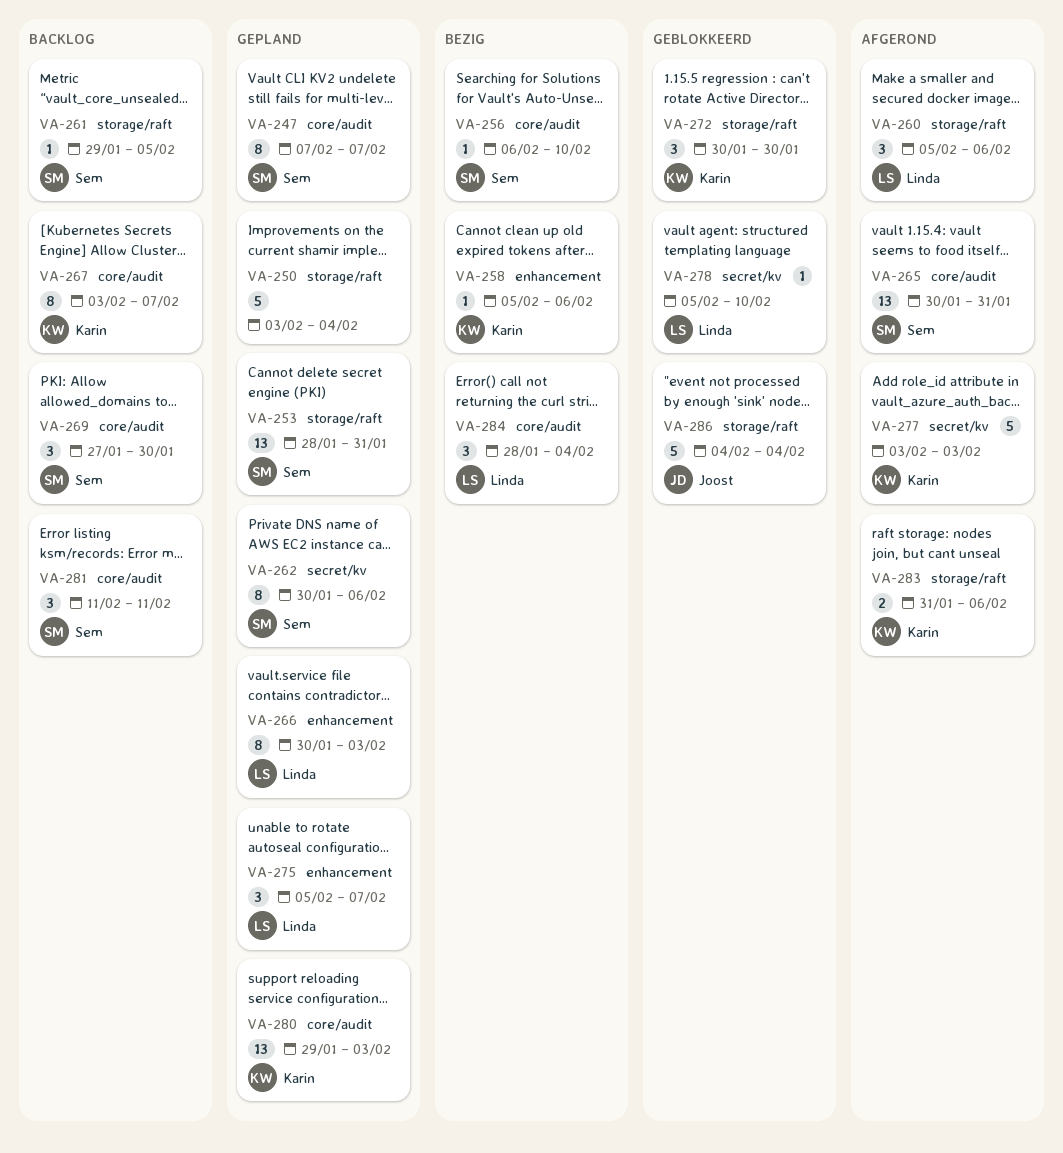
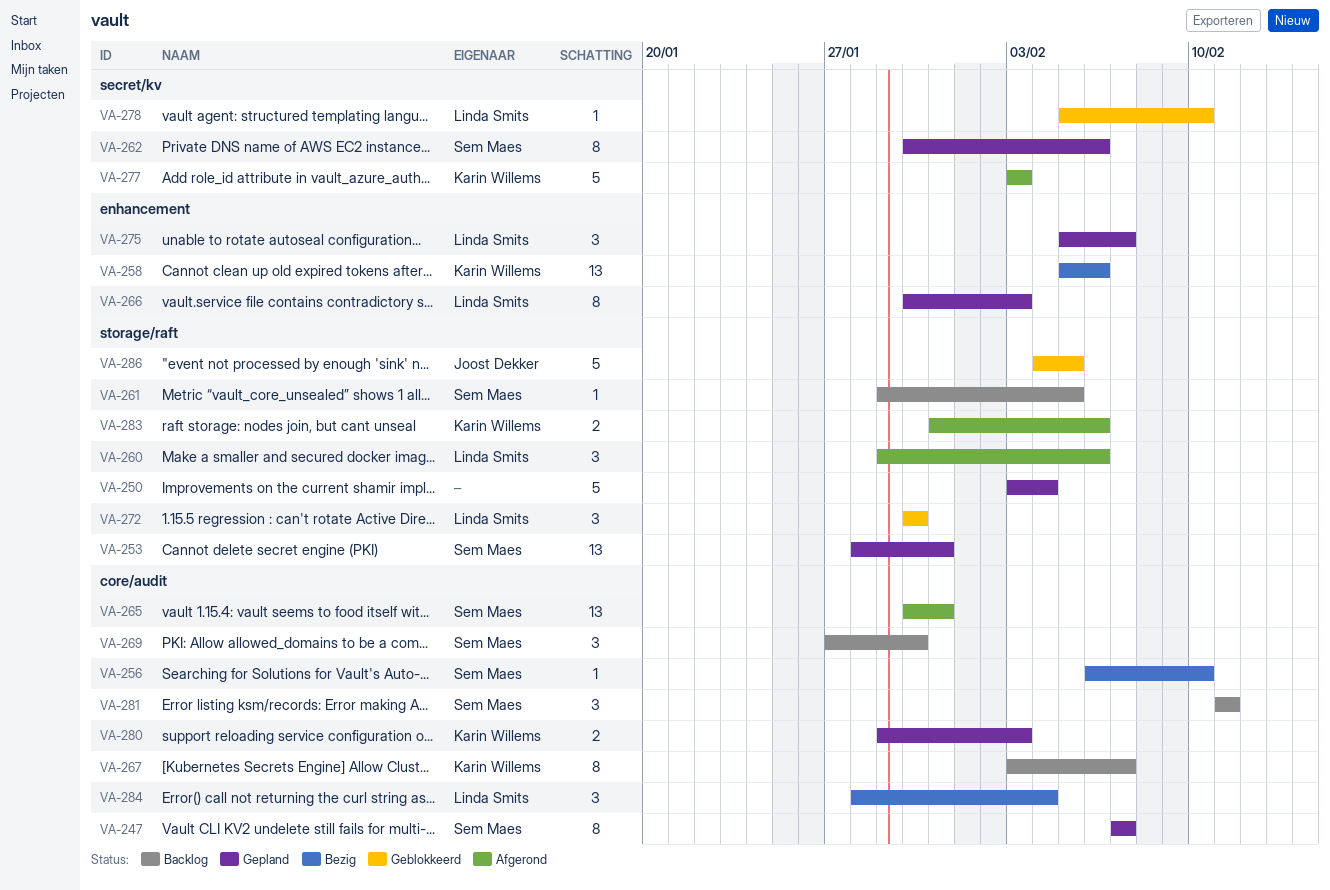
VA-258, estimate: 1 -> 13
VA-260, start: Feb 5 -> Jan 29
VA-272, owner: Karin Willems -> Linda Smits
VA-280, estimate: 13 -> 2
VA-286, due: Feb 4 -> Feb 5

